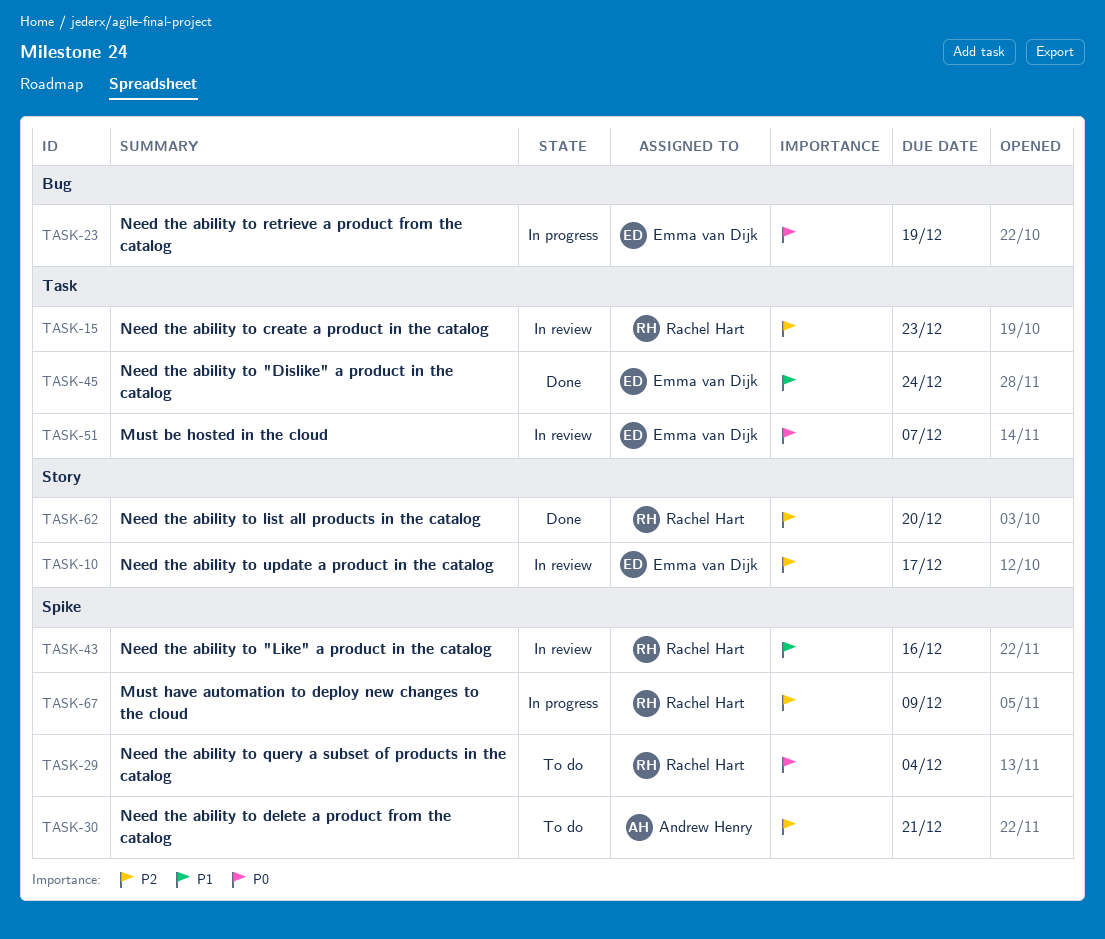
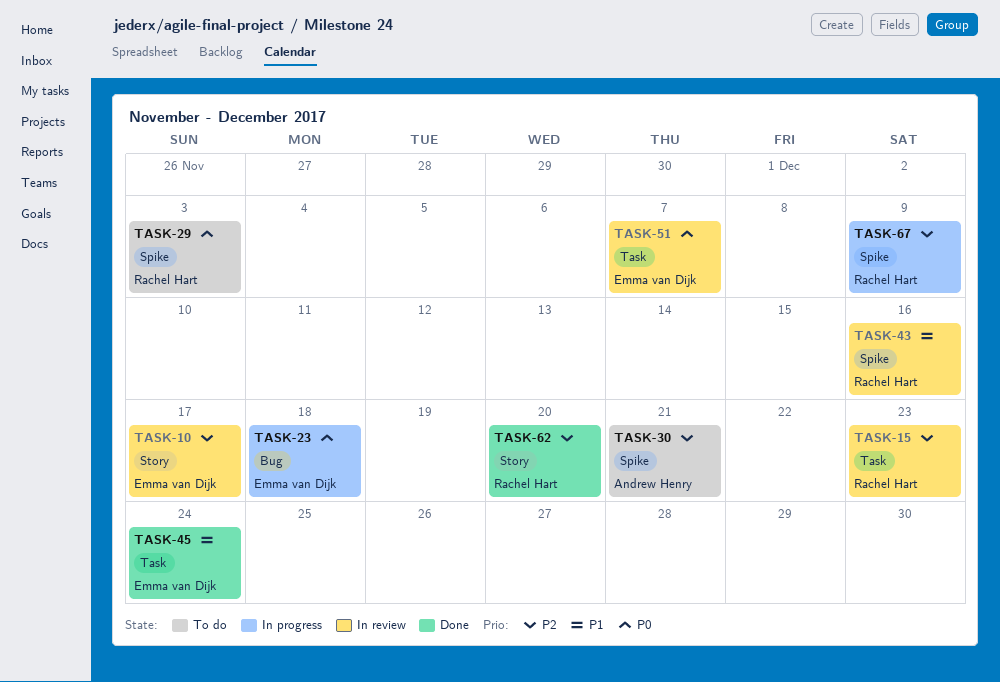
TASK-23, due: Dec 19 -> Dec 18
TASK-29, due: Dec 4 -> Dec 3

